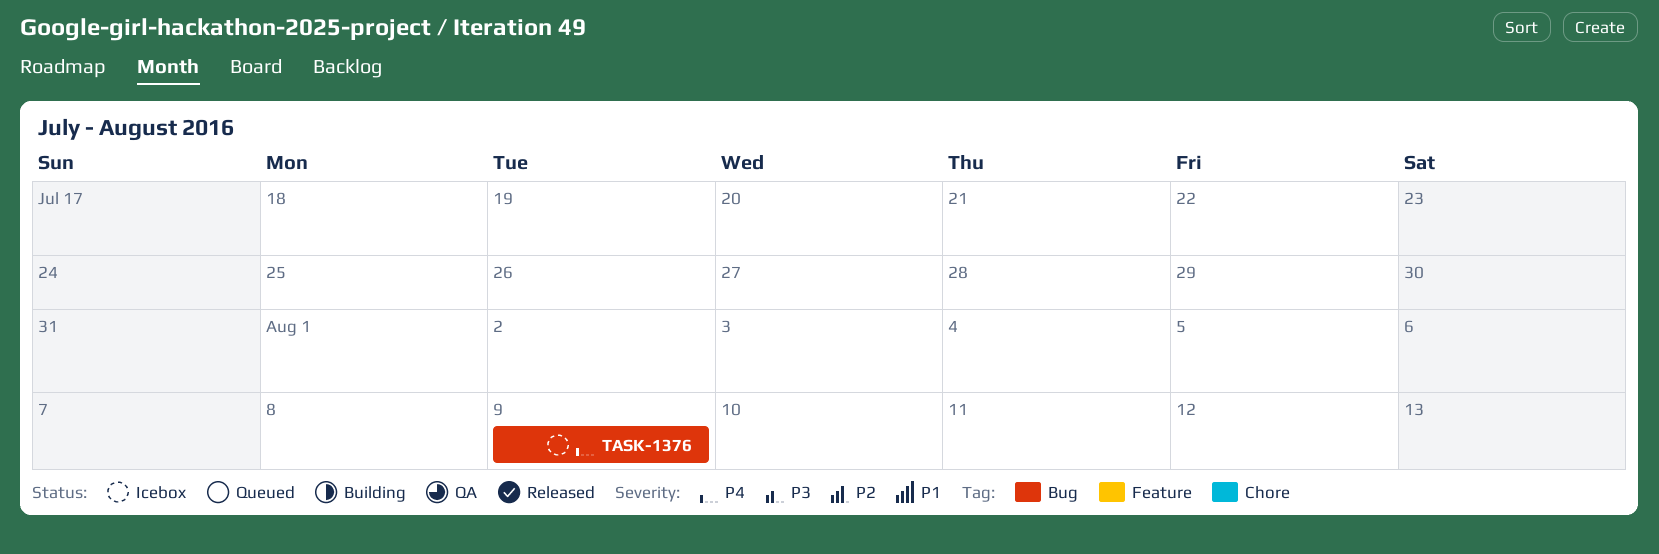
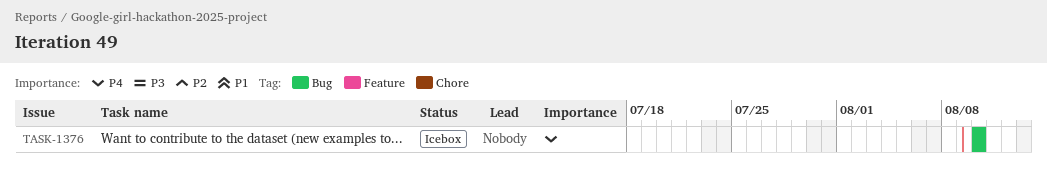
TASK-1376, start: Aug 9 -> Aug 10
TASK-1376, due: Aug 9 -> Aug 10

